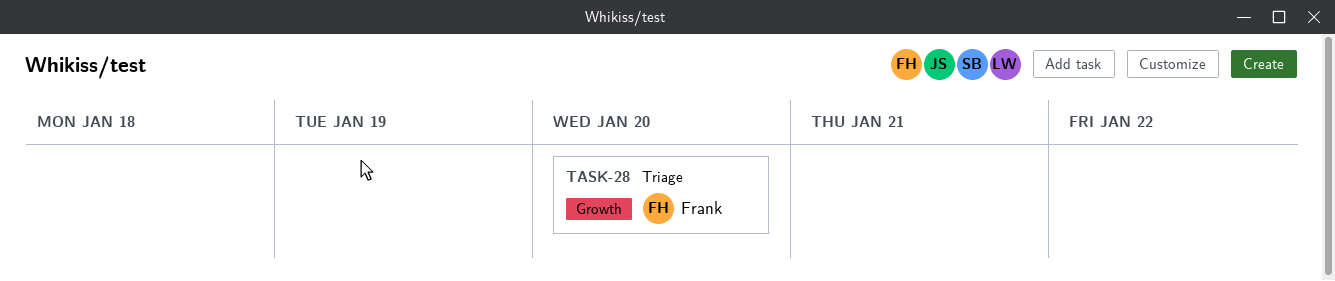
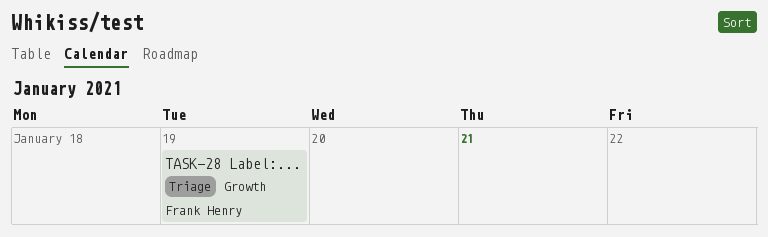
TASK-28, due: Jan 20 -> Jan 19

